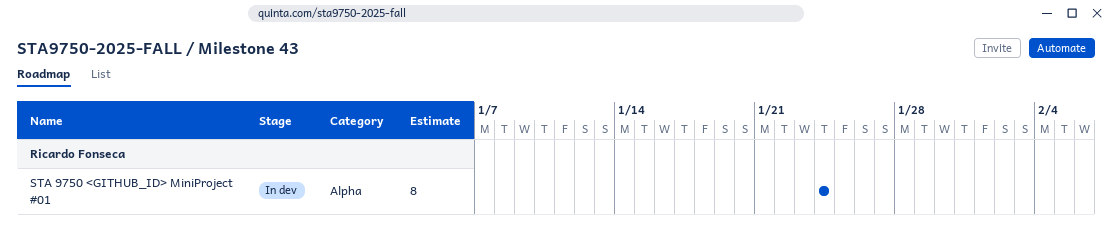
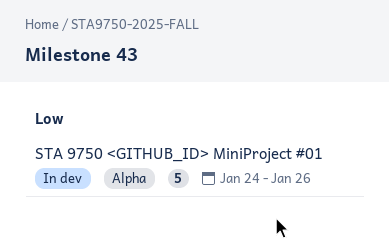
STA 9750 <GITHUB_ID> MiniProject #01, estimate: 8 -> 5
STA 9750 <GITHUB_ID> MiniProject #01, due: Jan 24 -> Jan 26

